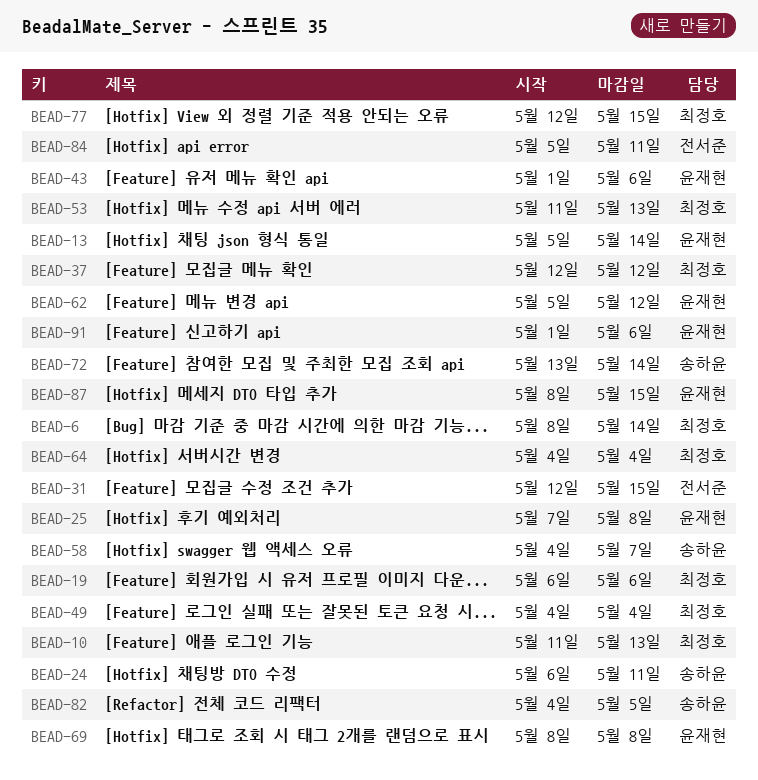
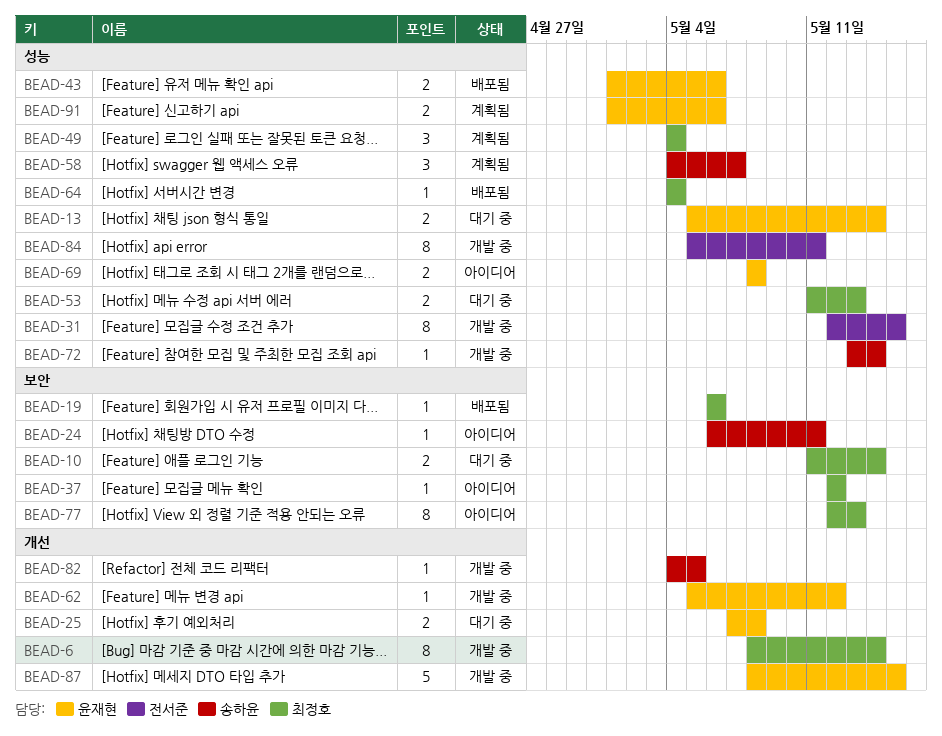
BEAD-10, due: May 13 -> May 14
BEAD-77, due: May 15 -> May 13

